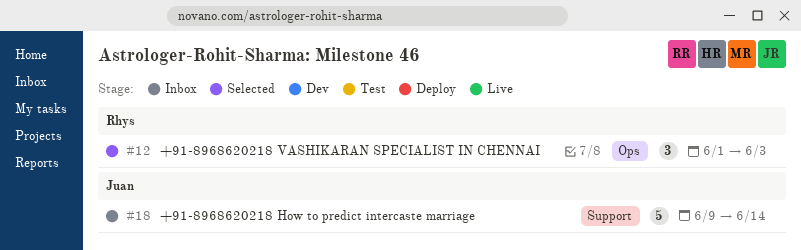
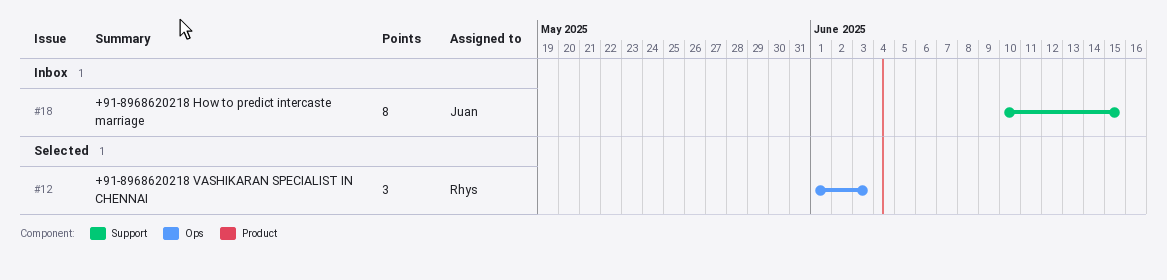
#18, estimate: 5 -> 8
#18, start: Jun 9 -> Jun 10
#18, due: Jun 14 -> Jun 15

